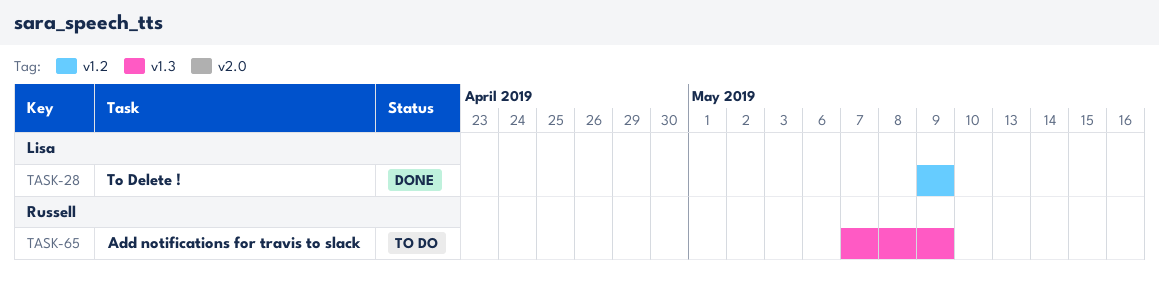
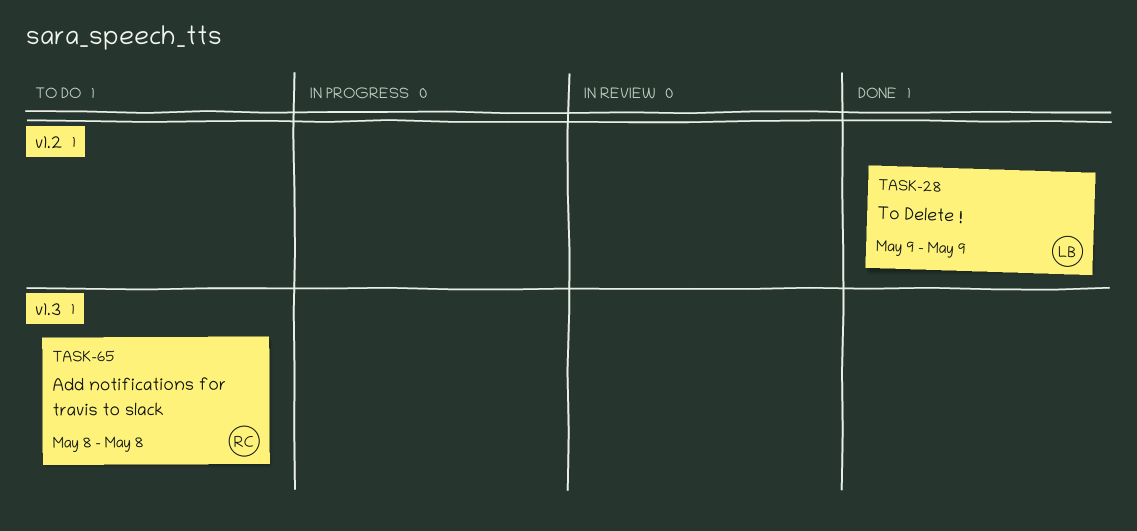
TASK-65, start: May 7 -> May 8
TASK-65, due: May 9 -> May 8

